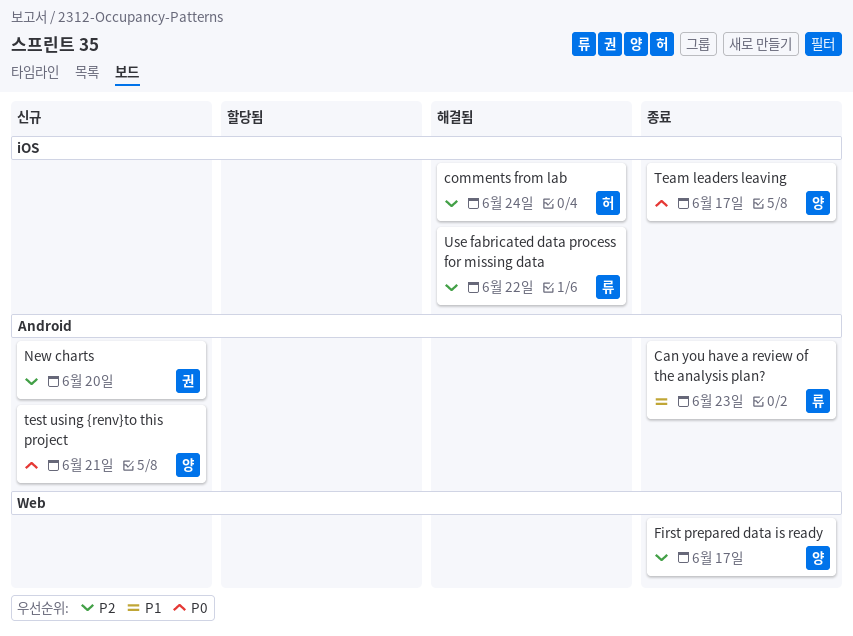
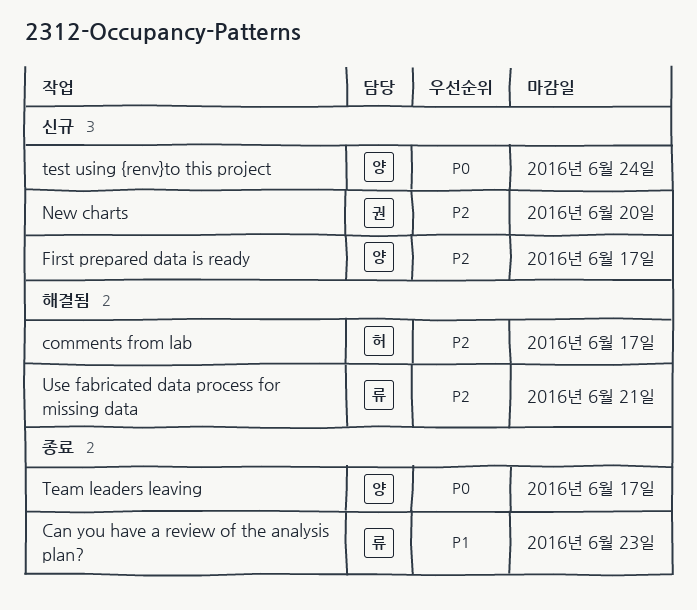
comments from lab, due: Jun 24 -> Jun 17
First prepared data is ready, status: 종료 -> 신규
test using {renv}to this project, due: Jun 21 -> Jun 24
Use fabricated data process for missing data, due: Jun 22 -> Jun 21

